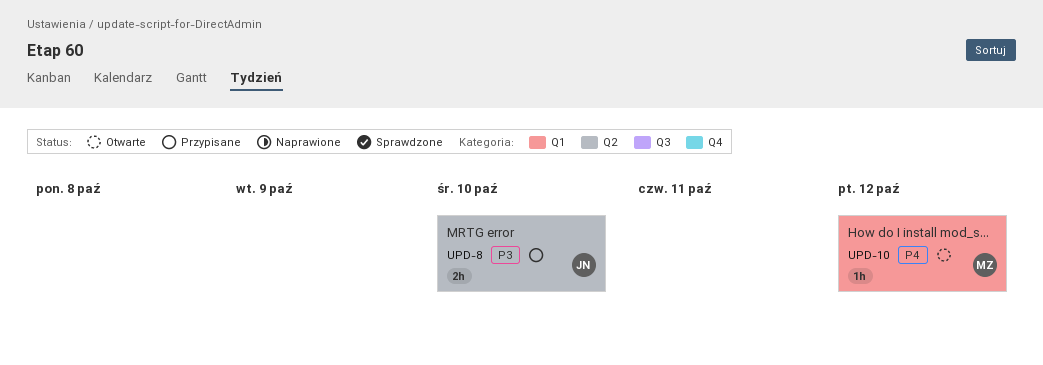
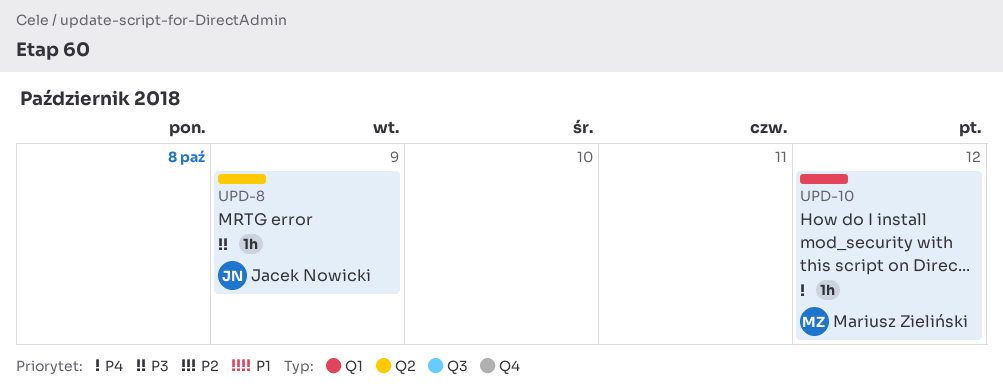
UPD-8, estimate: 2h -> 1h
UPD-8, due: Oct 10 -> Oct 9

